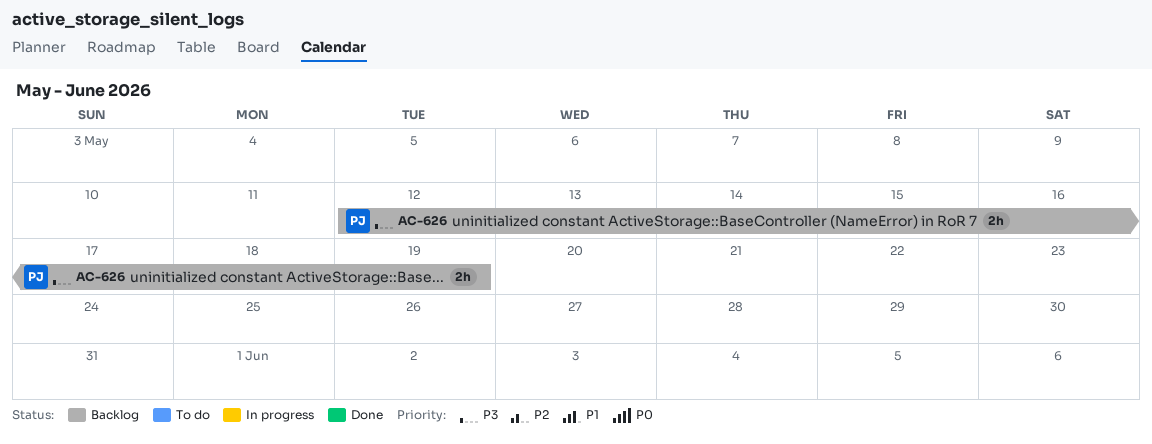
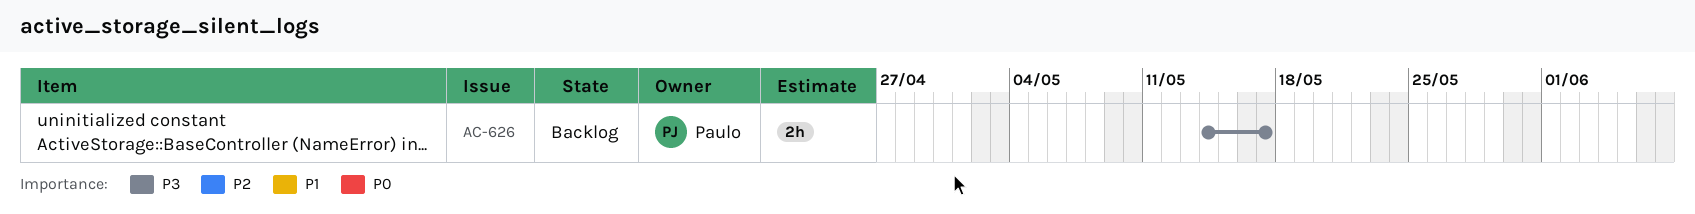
AC-626, start: May 12 -> May 14
AC-626, due: May 19 -> May 17

